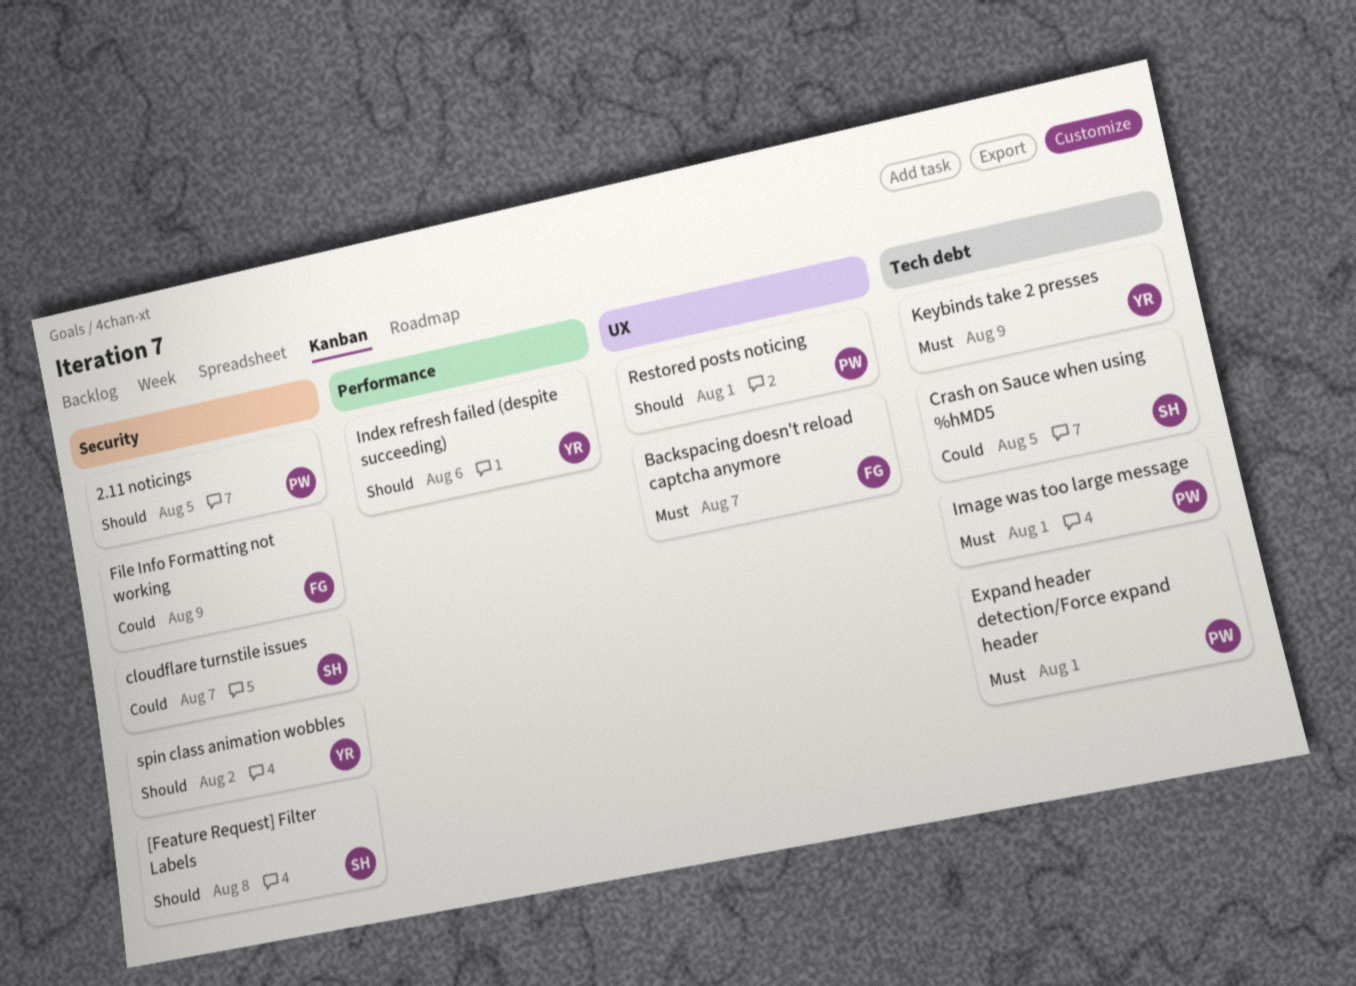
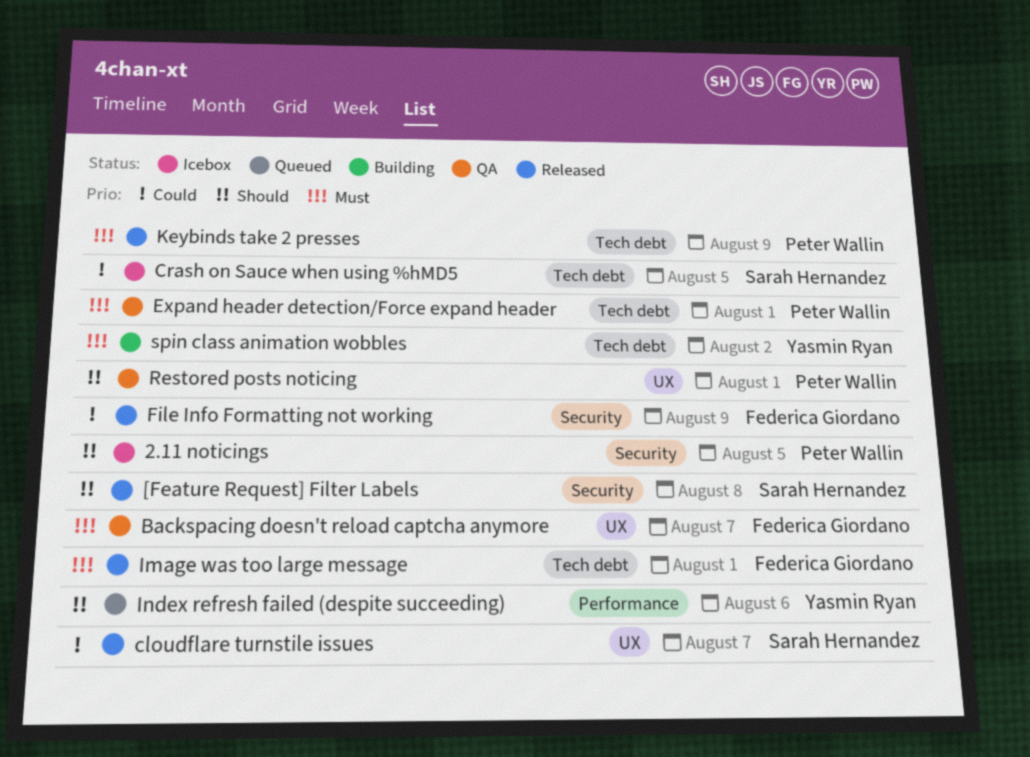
cloudflare turnstile issues, label: Security -> UX
Image was too large message, owner: Peter Wallin -> Federica Giordano
Keybinds take 2 presses, owner: Yasmin Ryan -> Peter Wallin
spin class animation wobbles, priority: Should -> Must
spin class animation wobbles, label: Security -> Tech debt

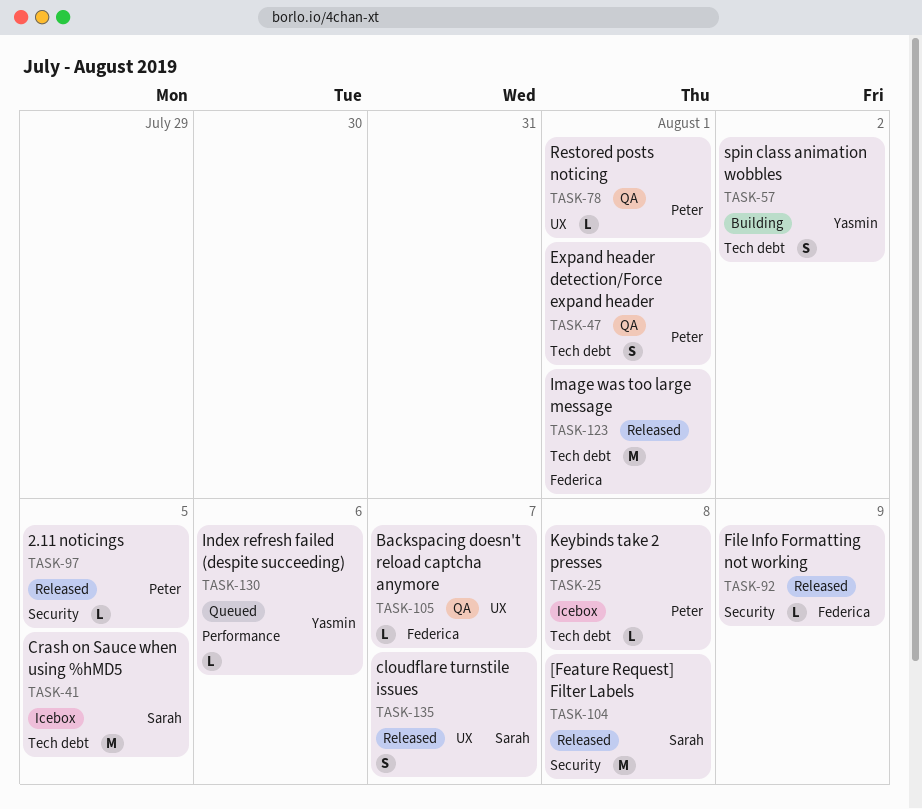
2.11 noticings, status: Icebox -> Released
Keybinds take 2 presses, status: Released -> Icebox
Keybinds take 2 presses, due: Aug 9 -> Aug 8

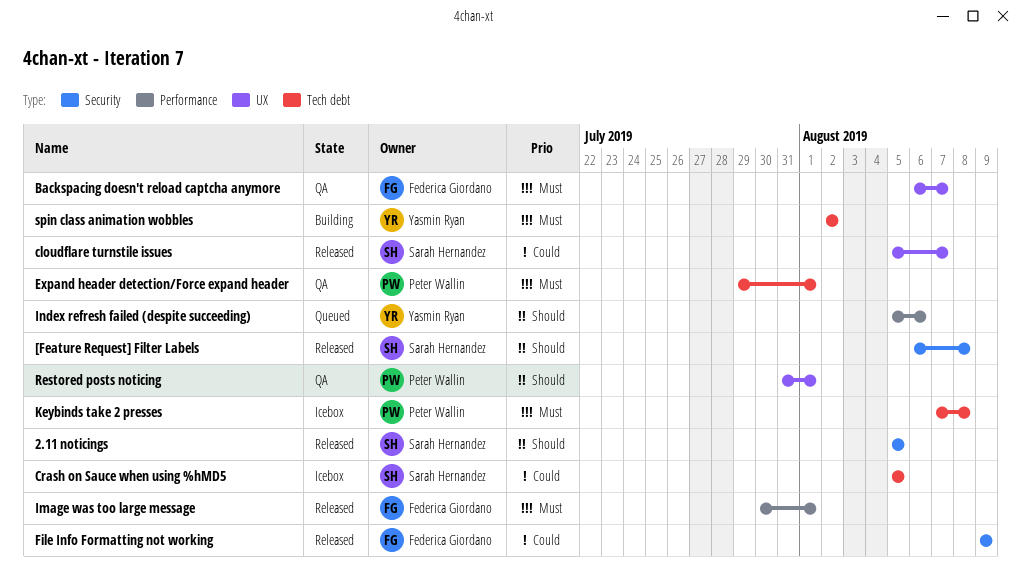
2.11 noticings, owner: Peter Wallin -> Sarah Hernandez
Image was too large message, label: Tech debt -> Performance

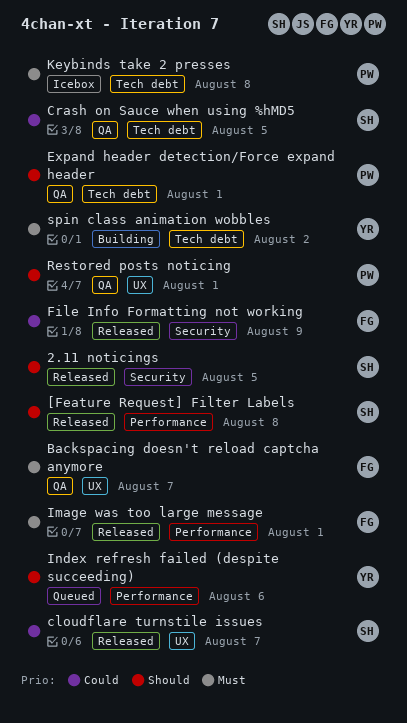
[Feature Request] Filter Labels, label: Security -> Performance
Crash on Sauce when using %hMD5, status: Icebox -> QA
Expand header detection/Force expand header, priority: Must -> Should

